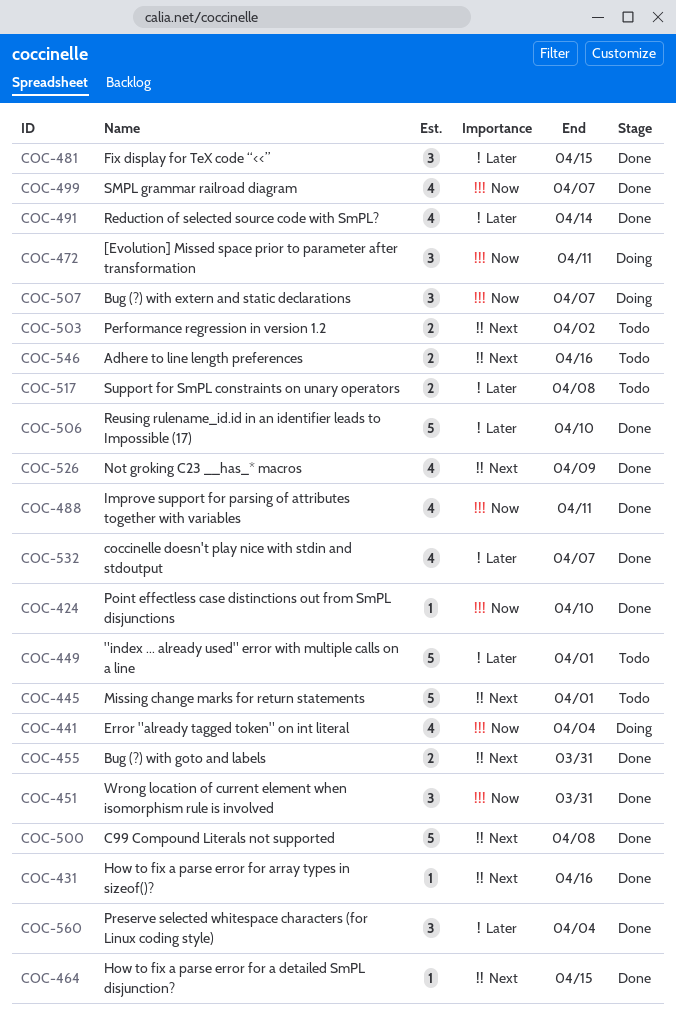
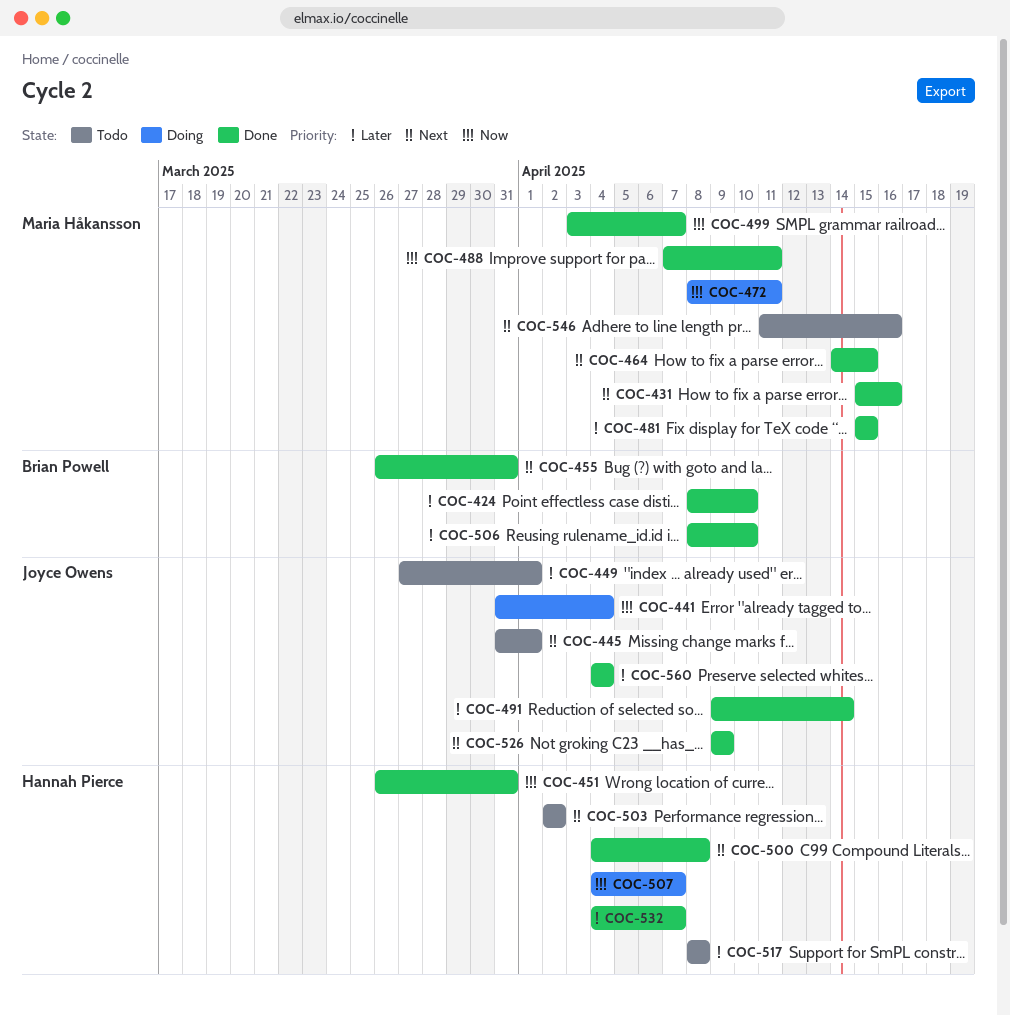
COC-424, priority: Now -> Later

